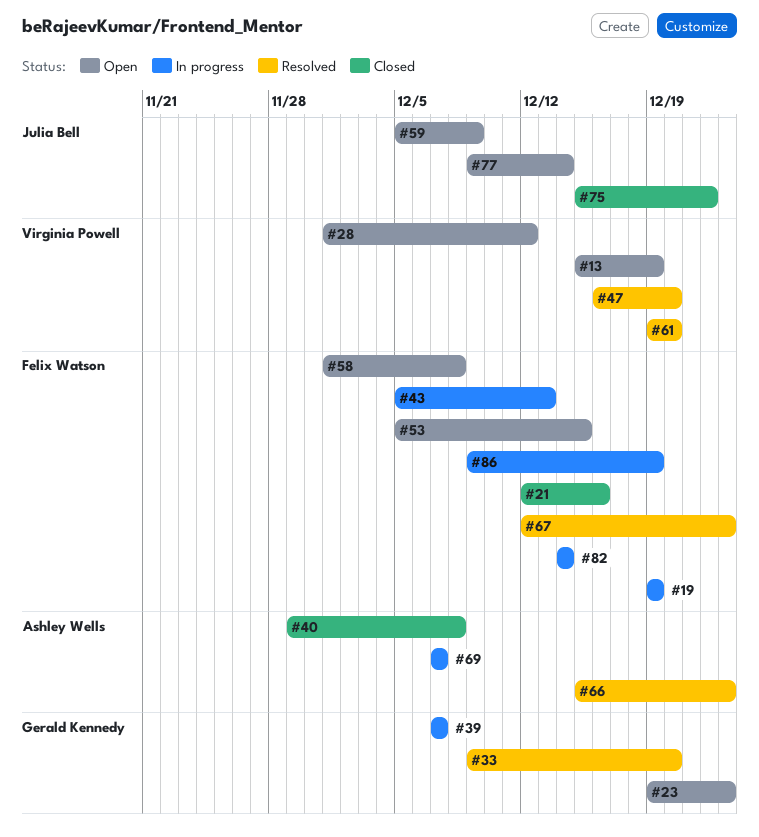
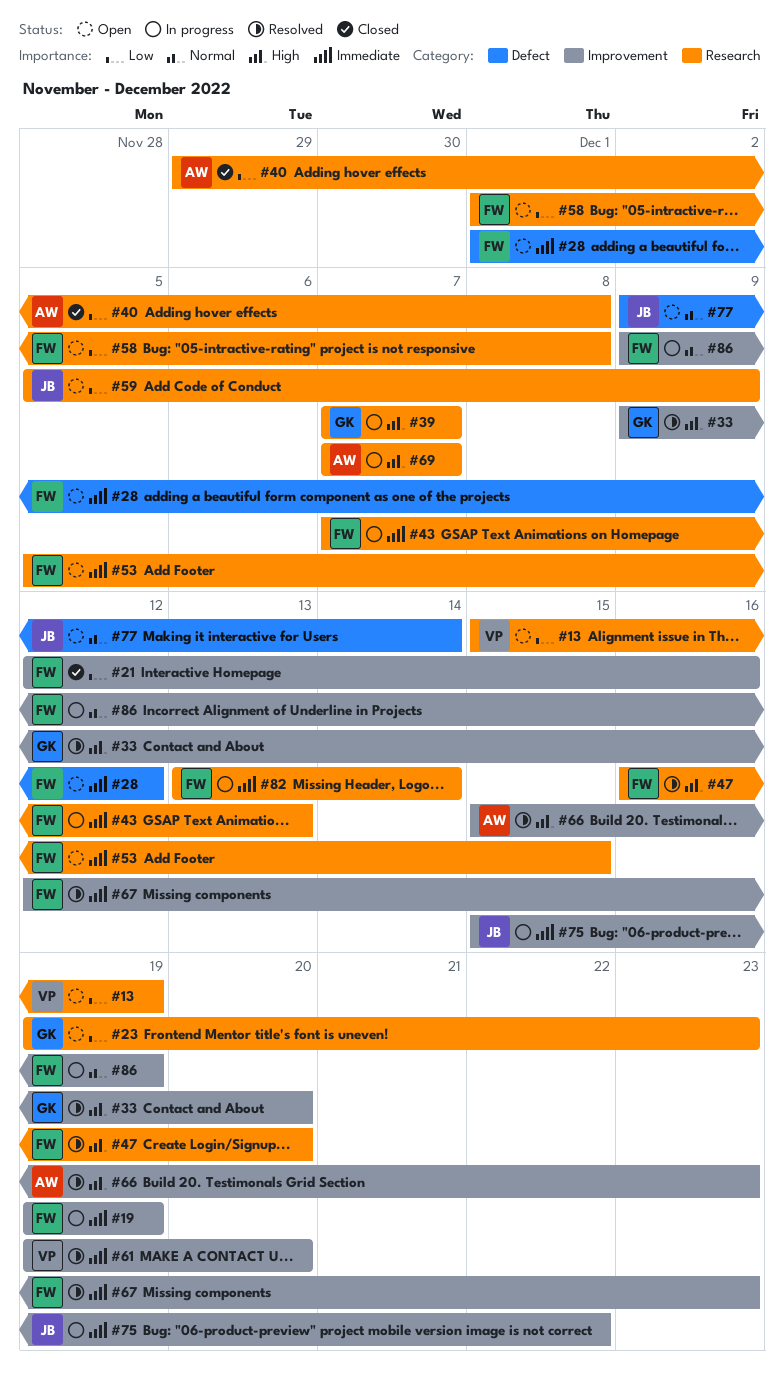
#28, owner: Virginia Powell -> Felix Watson
#43, start: Dec 5 -> Dec 7
#47, owner: Virginia Powell -> Felix Watson
#75, status: Closed -> In progress
#82, start: Dec 14 -> Dec 13

